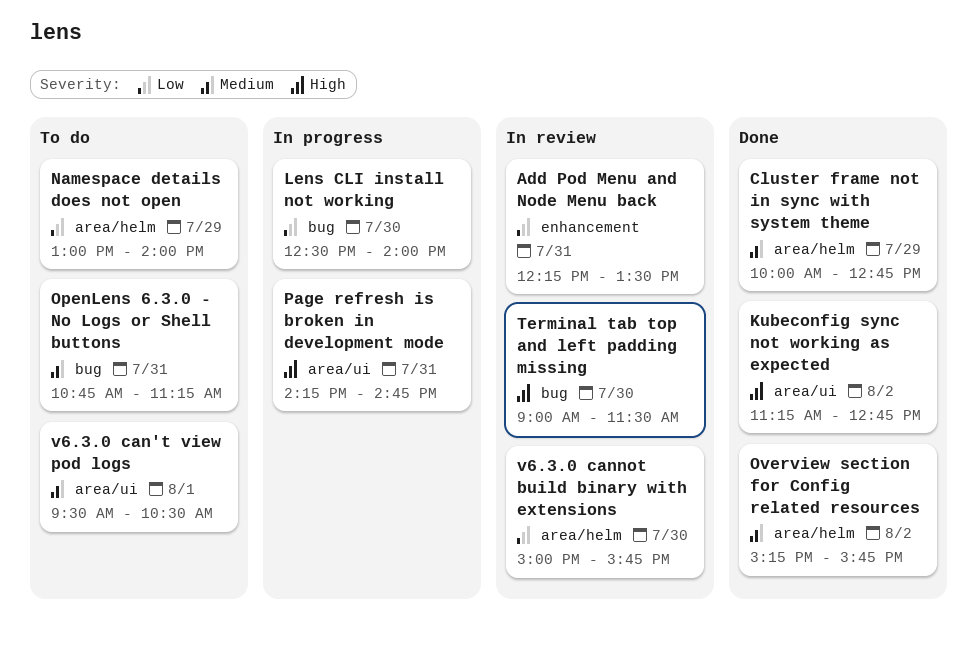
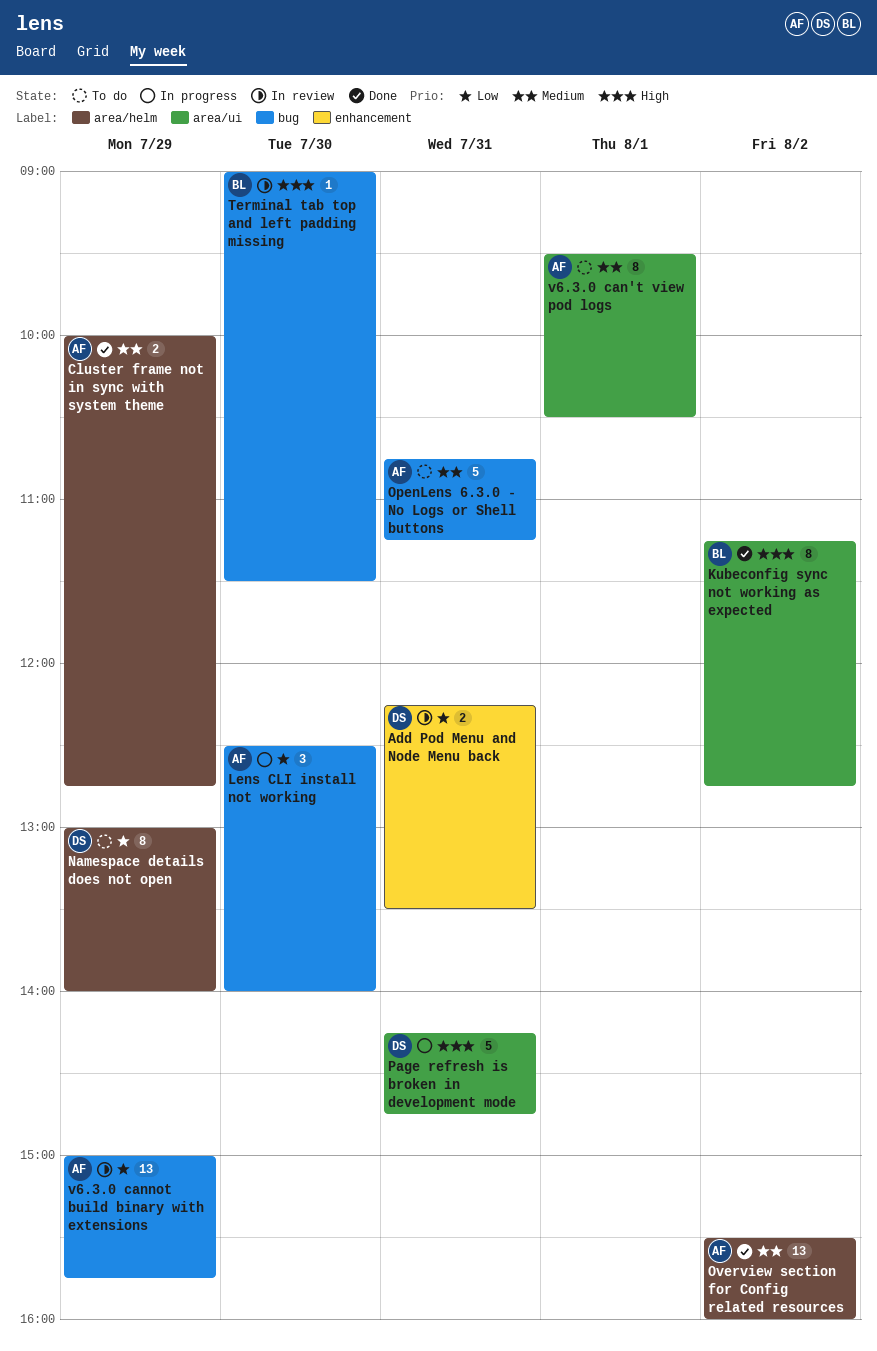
Overview section for Config related resources, begins: 15:15 -> 15:30
Overview section for Config related resources, ends: 15:45 -> 16:00
v6.3.0 cannot build binary with extensions, label: area/helm -> bug
v6.3.0 cannot build binary with extensions, day: Jul 30 -> Jul 29

